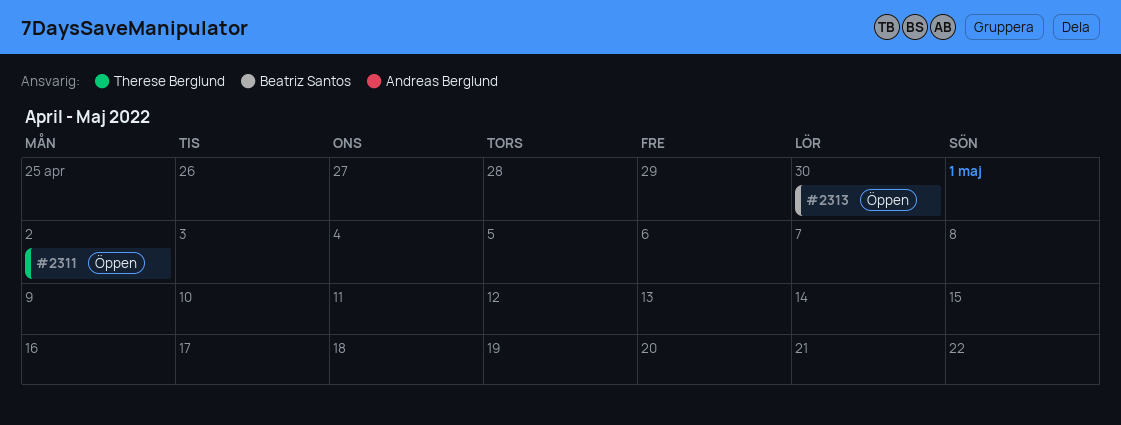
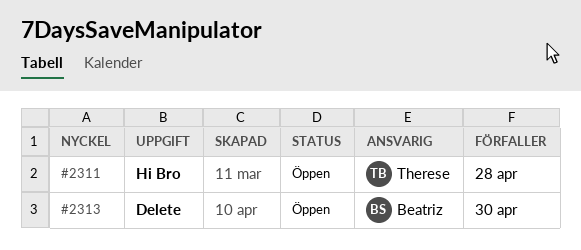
#2311, due: May 2 -> Apr 28

